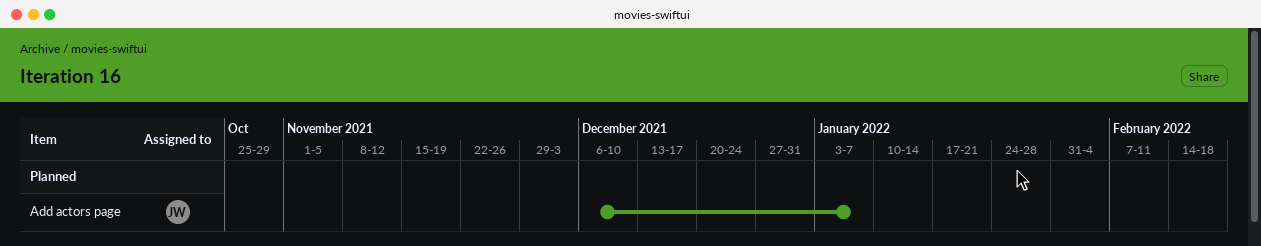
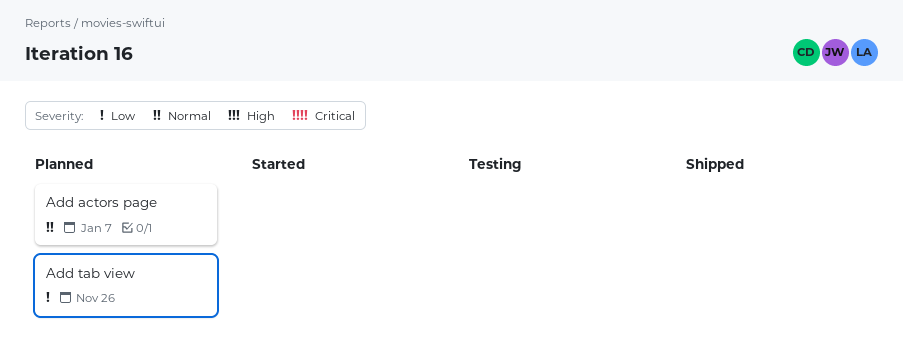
Add tab view: none -> present

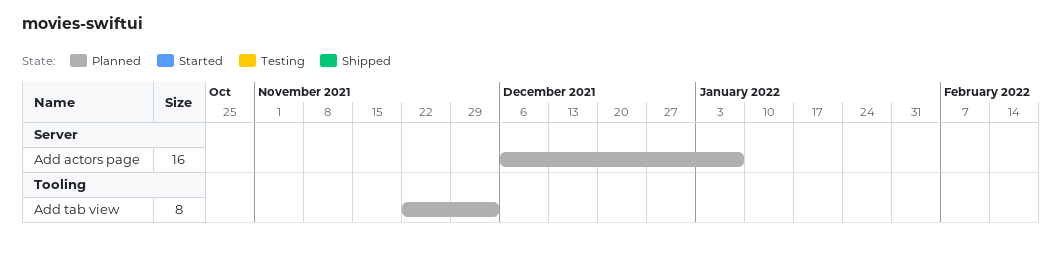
Add tab view, due: Nov 26 -> Dec 3

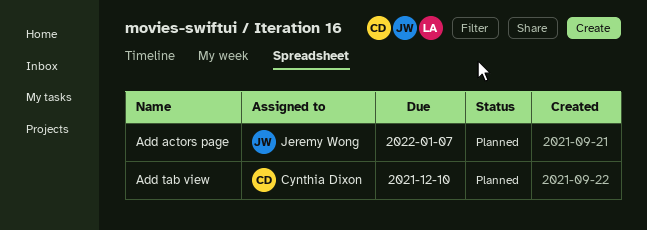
Add tab view, due: Dec 3 -> Dec 10

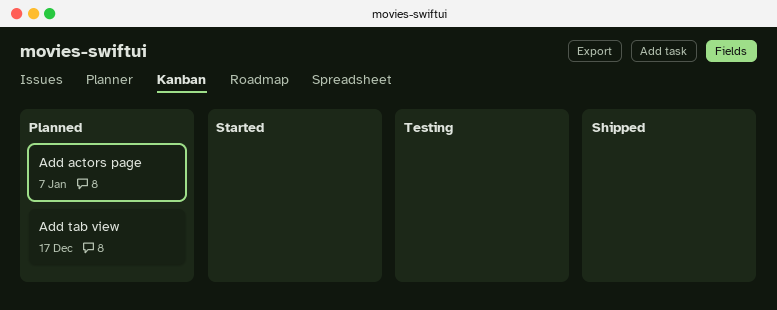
Add tab view, due: Dec 10 -> Dec 17

